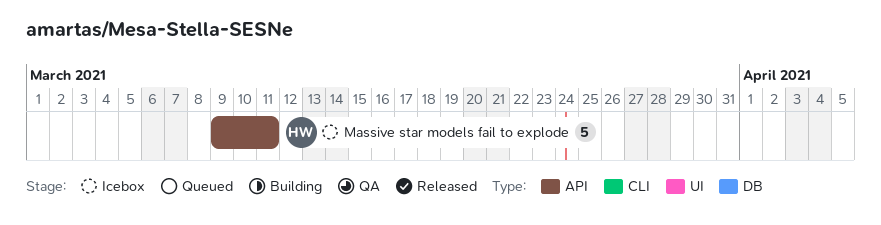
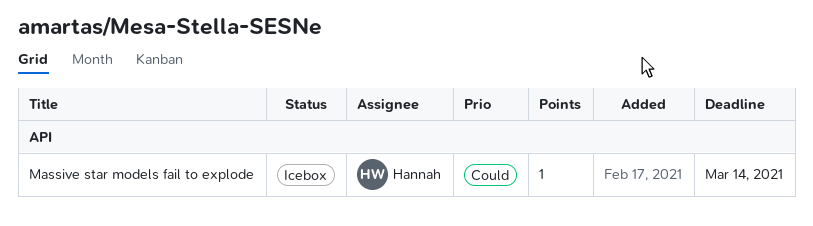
Massive star models fail to explode, estimate: 5 -> 1
Massive star models fail to explode, due: Mar 11 -> Mar 14

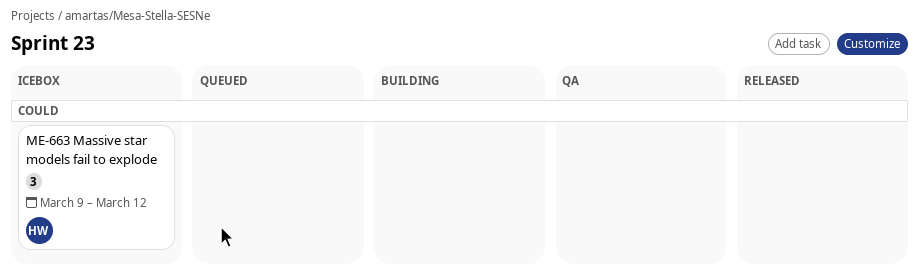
Massive star models fail to explode, estimate: 1 -> 3
Massive star models fail to explode, due: Mar 14 -> Mar 12

